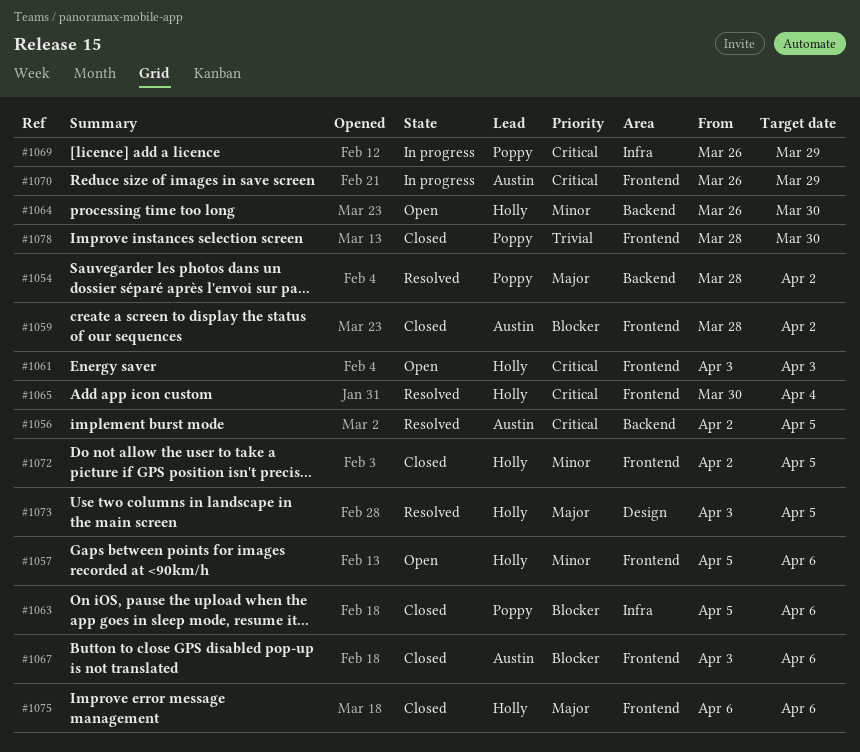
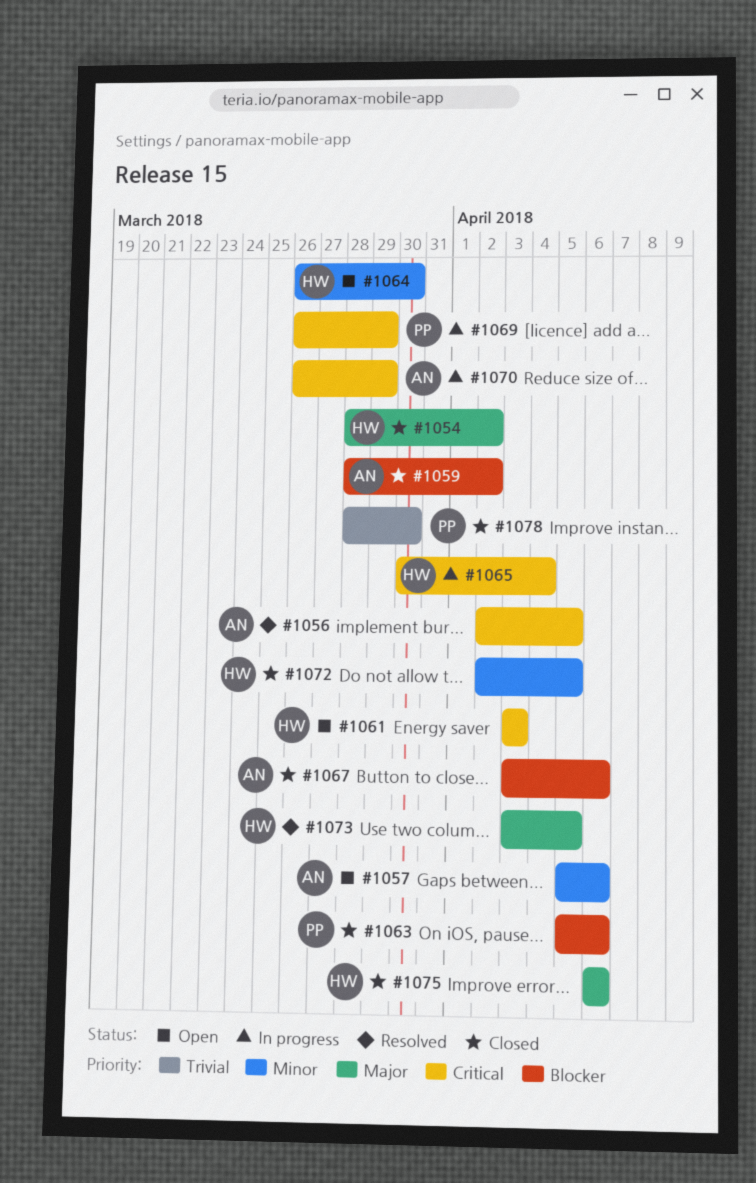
#1054, status: Resolved -> Closed
#1054, owner: Poppy -> Holly
#1057, owner: Holly -> Austin
#1065, status: Resolved -> In progress

